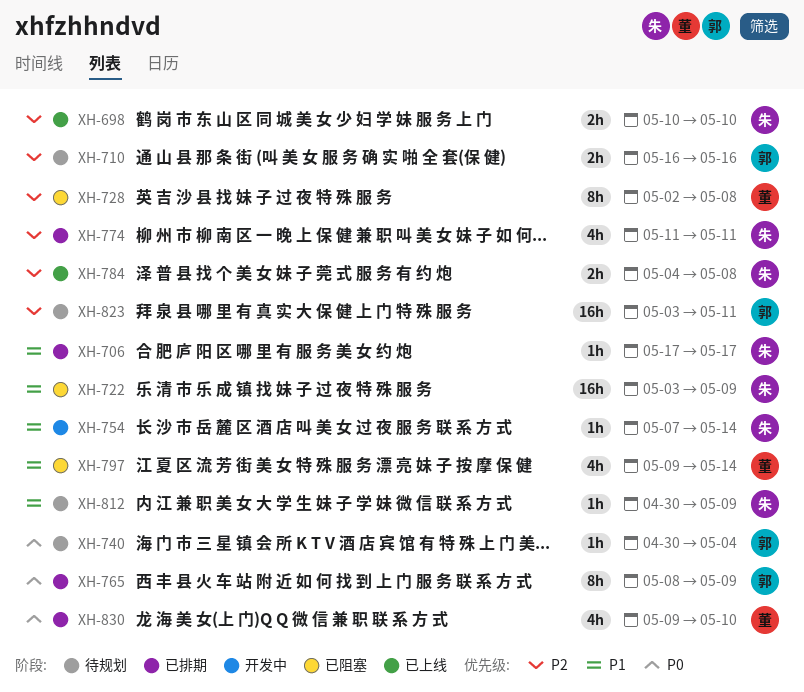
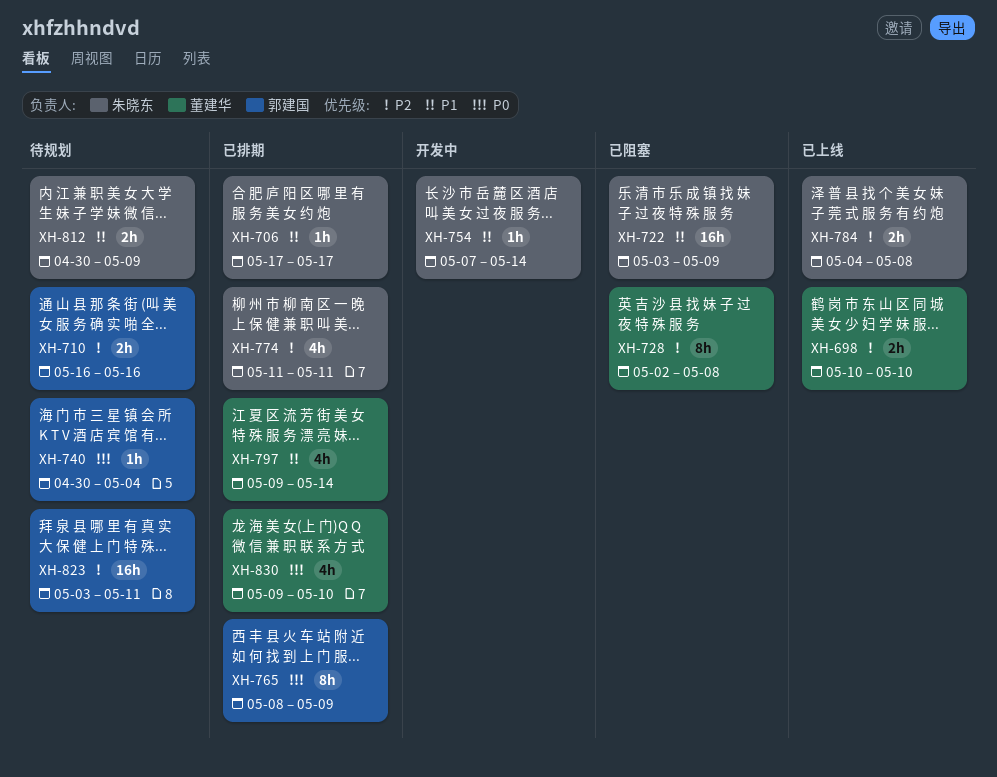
XH-698, owner: 朱晓东 -> 董建华
XH-797, status: 已阻塞 -> 已排期
XH-812, estimate: 1h -> 2h

